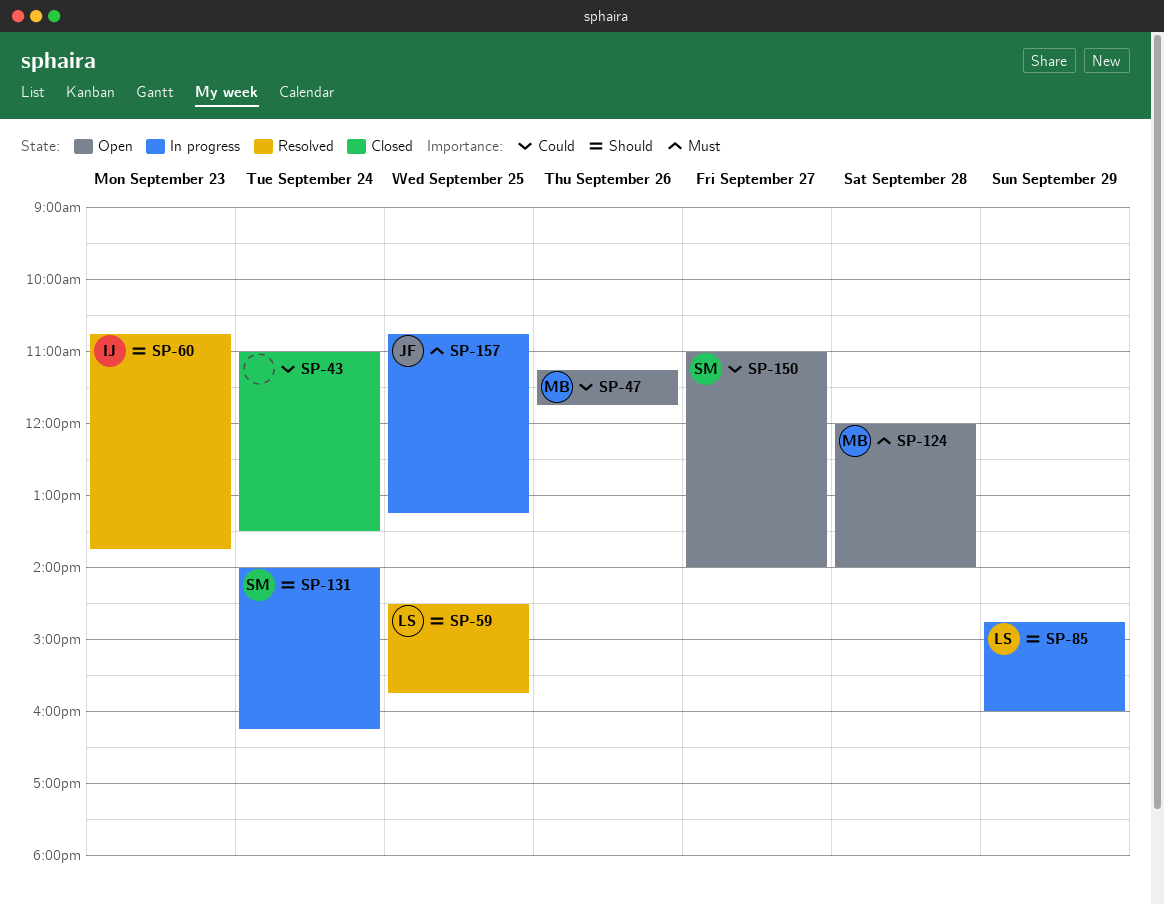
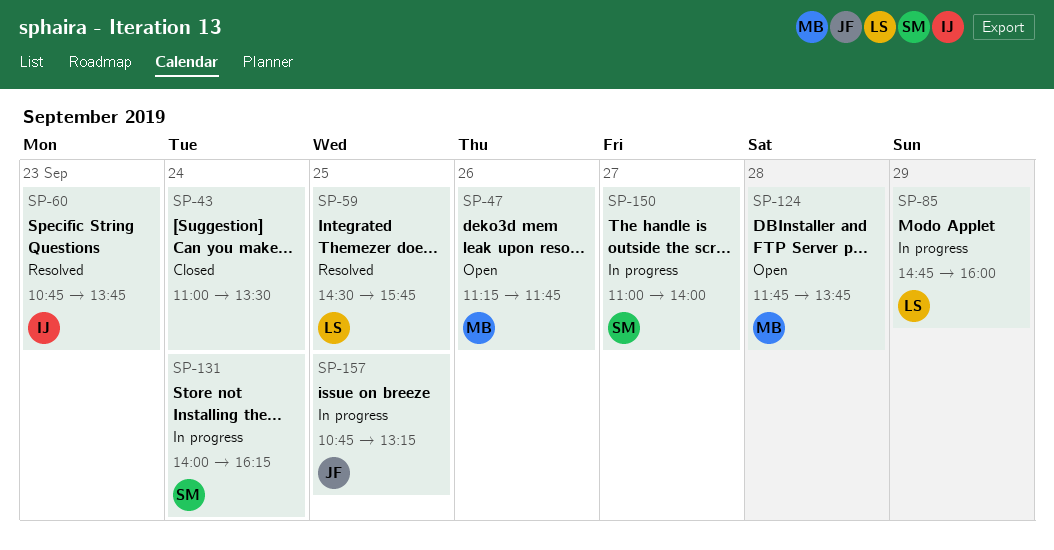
SP-124, begins: 12:00 -> 11:45
SP-124, ends: 14:00 -> 13:45
SP-150, status: Open -> In progress

